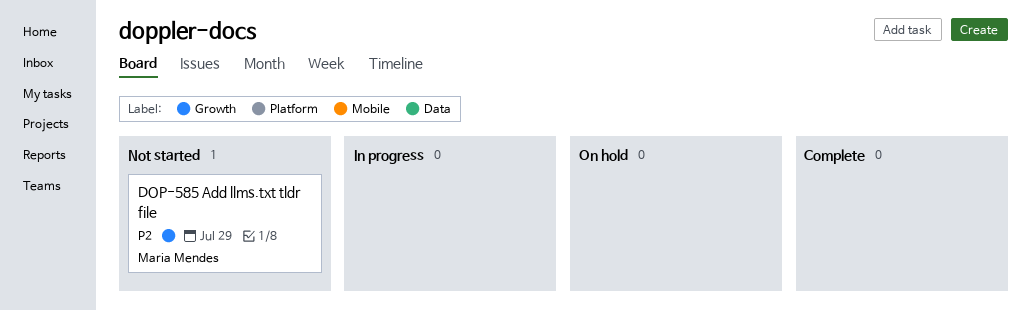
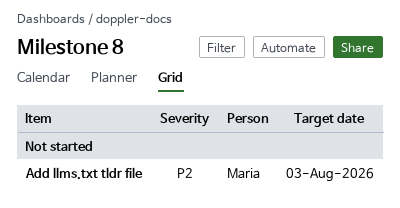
Add llms.txt tldr file, due: Jul 29 -> Aug 3

